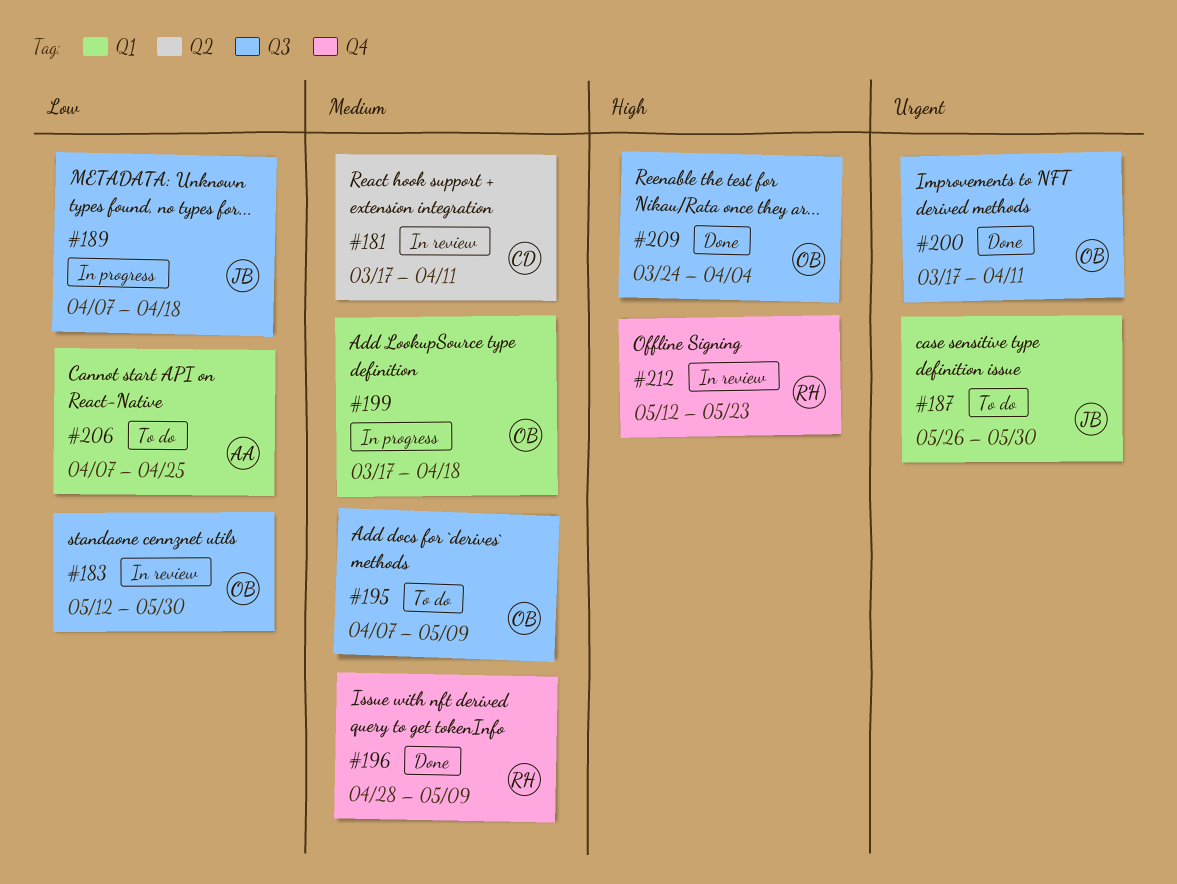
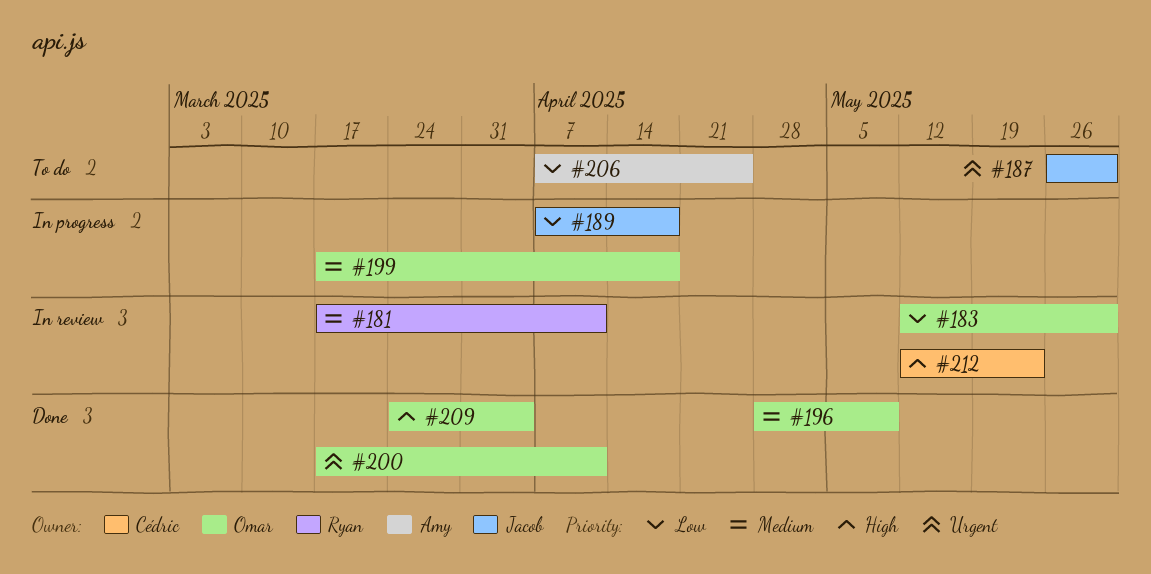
#181, owner: Cédric -> Ryan
#195: present -> none
#196, owner: Ryan -> Omar
#212, owner: Ryan -> Cédric

